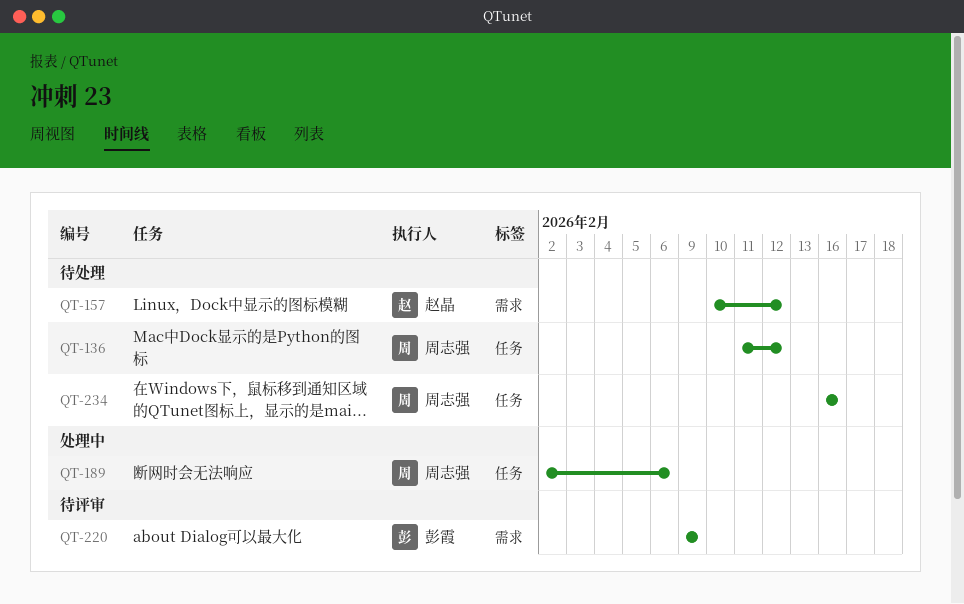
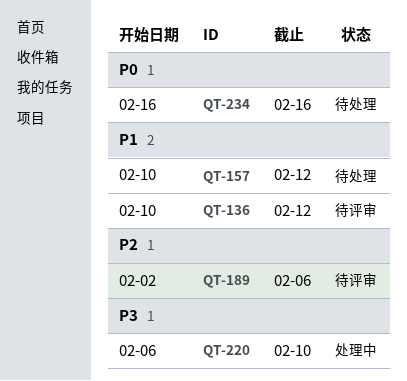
QT-136, status: 待处理 -> 待评审
QT-136, start: Feb 11 -> Feb 10
QT-189, status: 处理中 -> 待评审
QT-220, status: 待评审 -> 处理中
QT-220, start: Feb 9 -> Feb 6
QT-220, due: Feb 9 -> Feb 10

